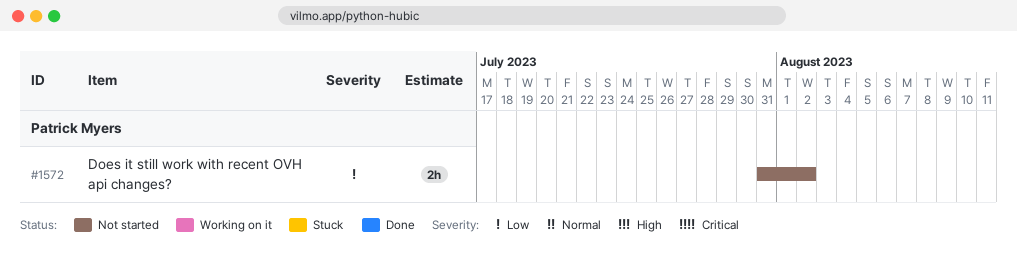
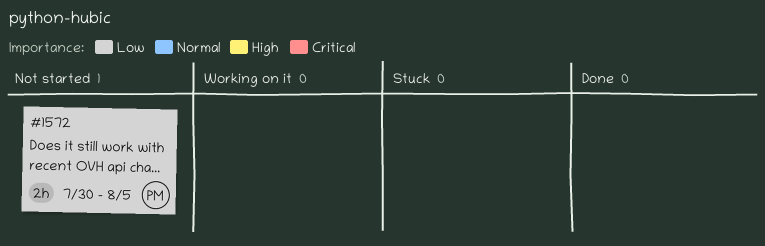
#1572, start: Jul 31 -> Jul 30
#1572, due: Aug 2 -> Aug 5

